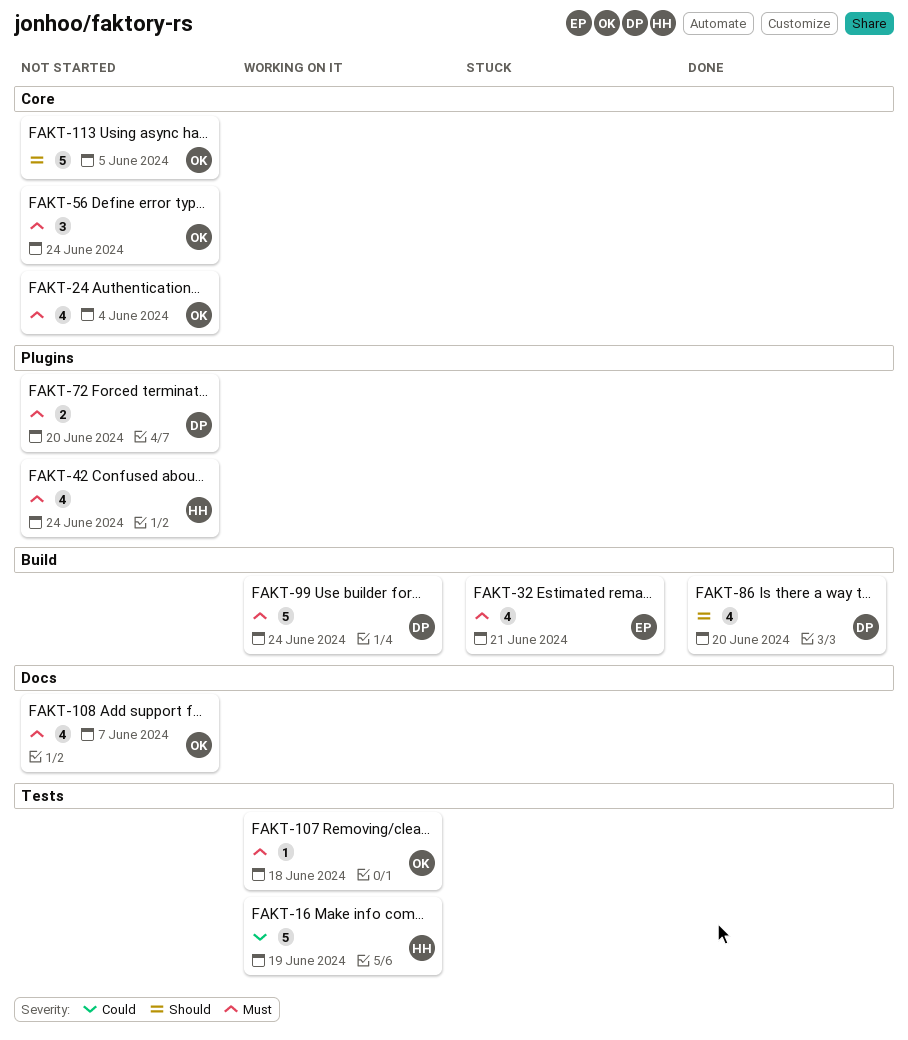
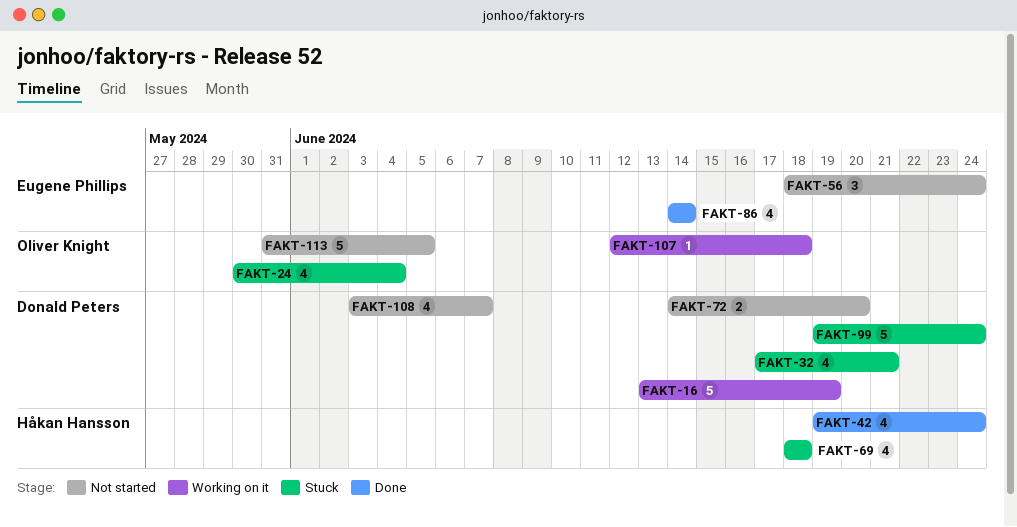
FAKT-16, owner: Håkan Hansson -> Donald Peters
FAKT-24, status: Not started -> Stuck
FAKT-32, owner: Eugene Phillips -> Donald Peters
FAKT-42, status: Not started -> Done
FAKT-56, owner: Oliver Knight -> Eugene Phillips
FAKT-69: none -> present
FAKT-86, owner: Donald Peters -> Eugene Phillips
FAKT-86, due: Jun 20 -> Jun 14
FAKT-99, status: Working on it -> Stuck
FAKT-108, owner: Oliver Knight -> Donald Peters

